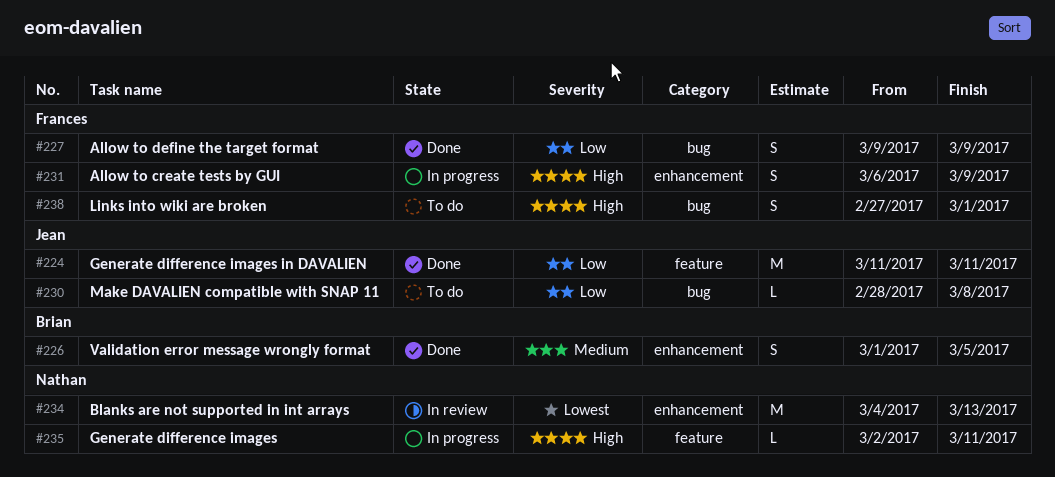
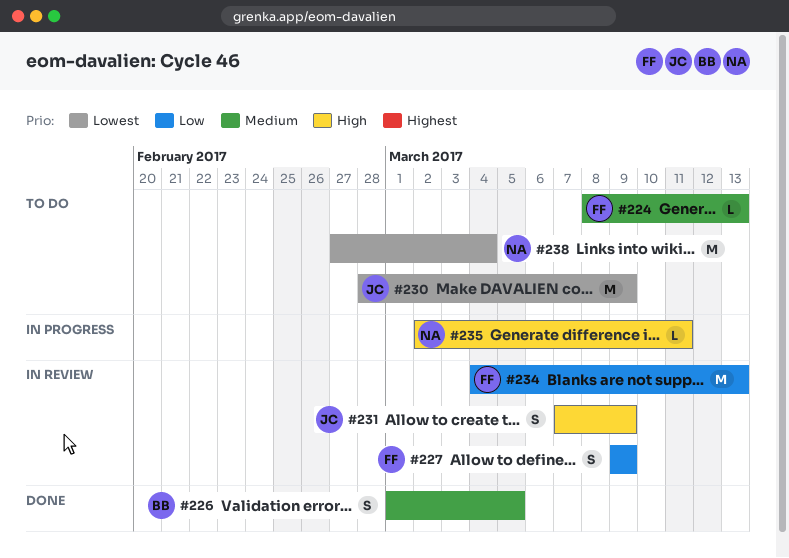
#224, status: Done -> To do
#224, owner: Jean -> Frances
#224, priority: Low -> Medium
#224, estimate: M -> L
#224, start: Mar 11 -> Mar 8
#224, due: Mar 11 -> Mar 13
#227, status: Done -> In review
#230, priority: Low -> Lowest
#230, estimate: L -> M
#230, due: Mar 8 -> Mar 9
#231, status: In progress -> In review
#231, owner: Frances -> Jean
#231, start: Mar 6 -> Mar 7
#234, owner: Nathan -> Frances
#234, priority: Lowest -> Low
#238, owner: Frances -> Nathan
#238, priority: High -> Lowest
#238, estimate: S -> M
#238, due: Mar 1 -> Mar 4

